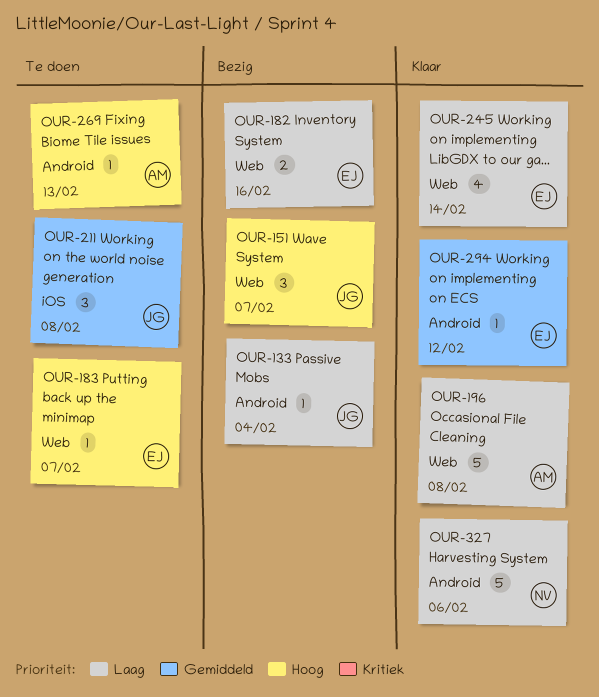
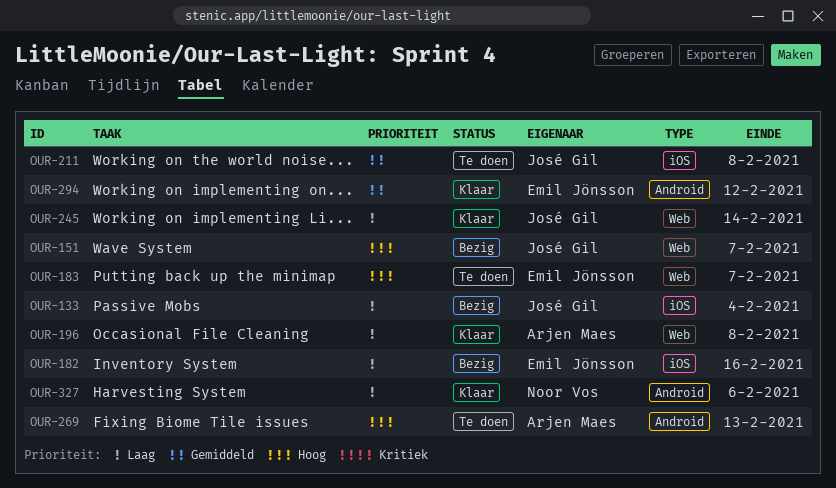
OUR-133, label: Android -> iOS
OUR-182, label: Web -> iOS
OUR-245, owner: Emil Jönsson -> José Gil

